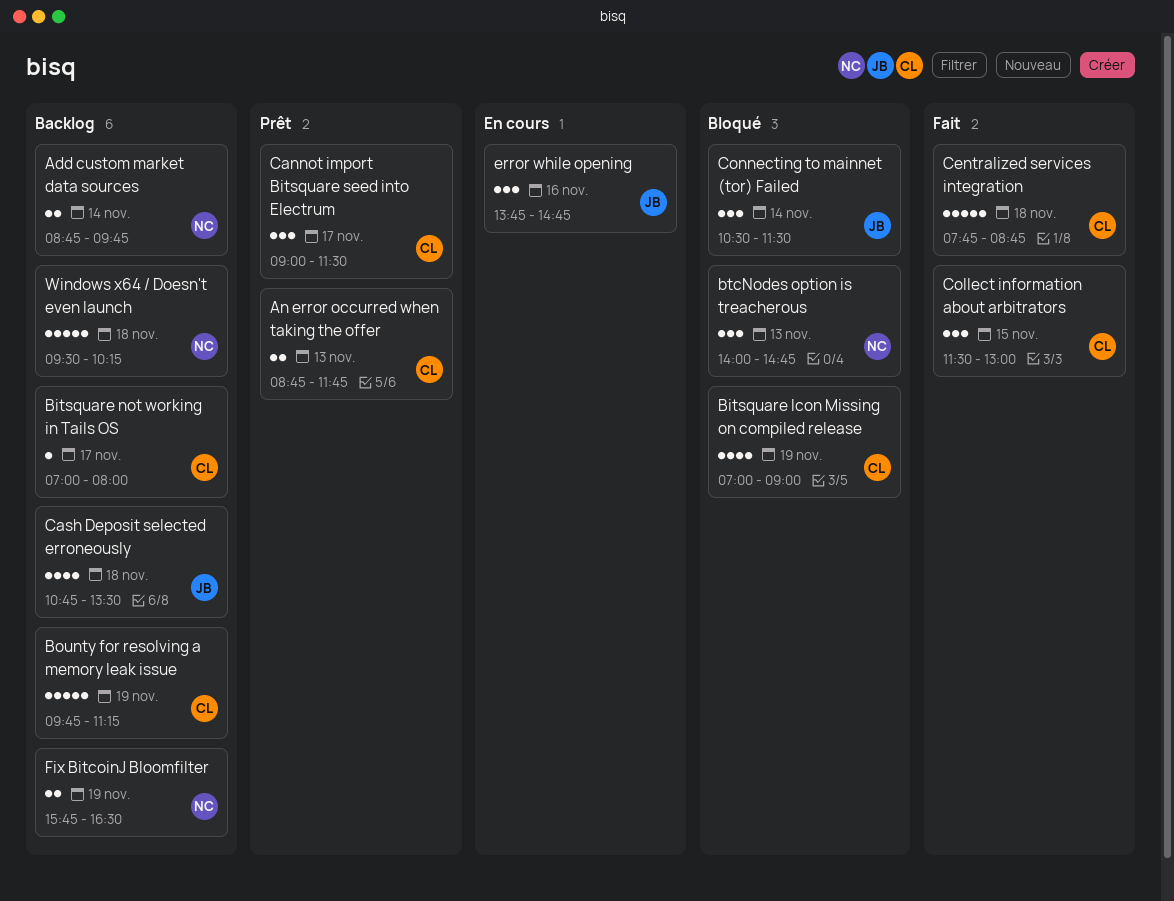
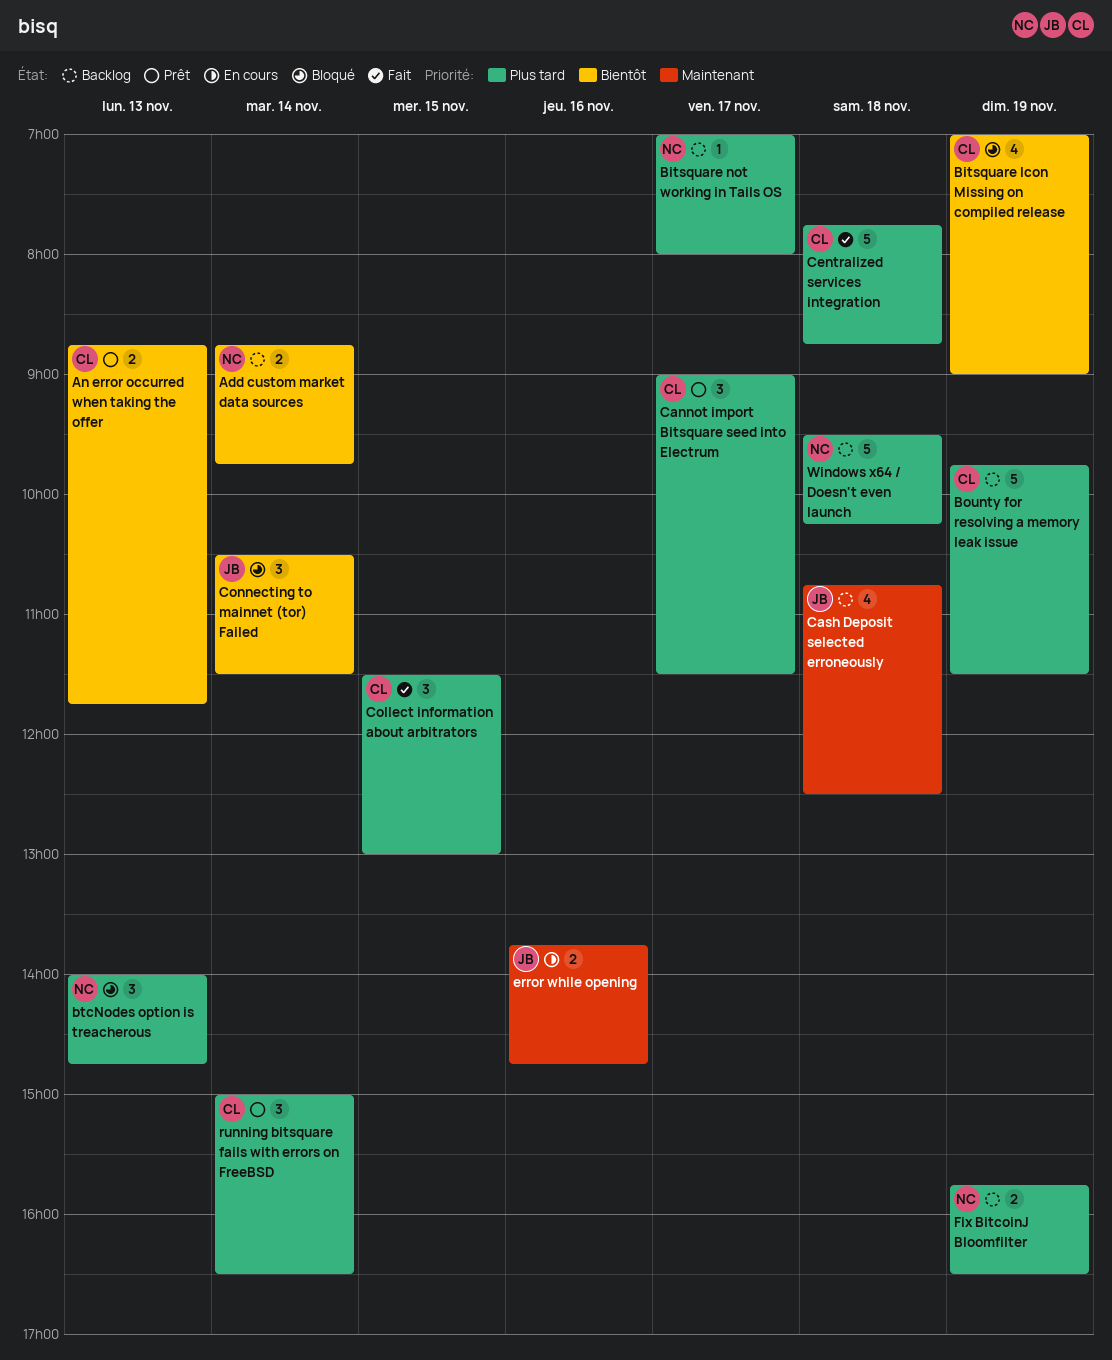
Bitsquare not working in Tails OS, owner: CL -> NC
Bounty for resolving a memory leak issue, ends: 11:15 -> 11:30
Cash Deposit selected erroneously, ends: 13:30 -> 12:30
error while opening, estimate: 3 -> 2
running bitsquare fails with errors on FreeBSD: none -> present

